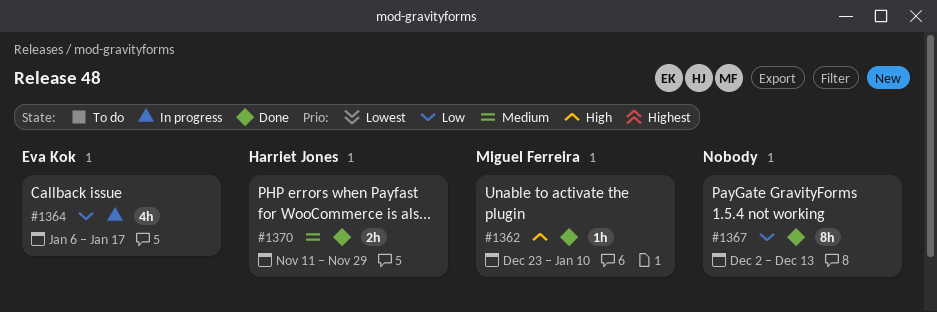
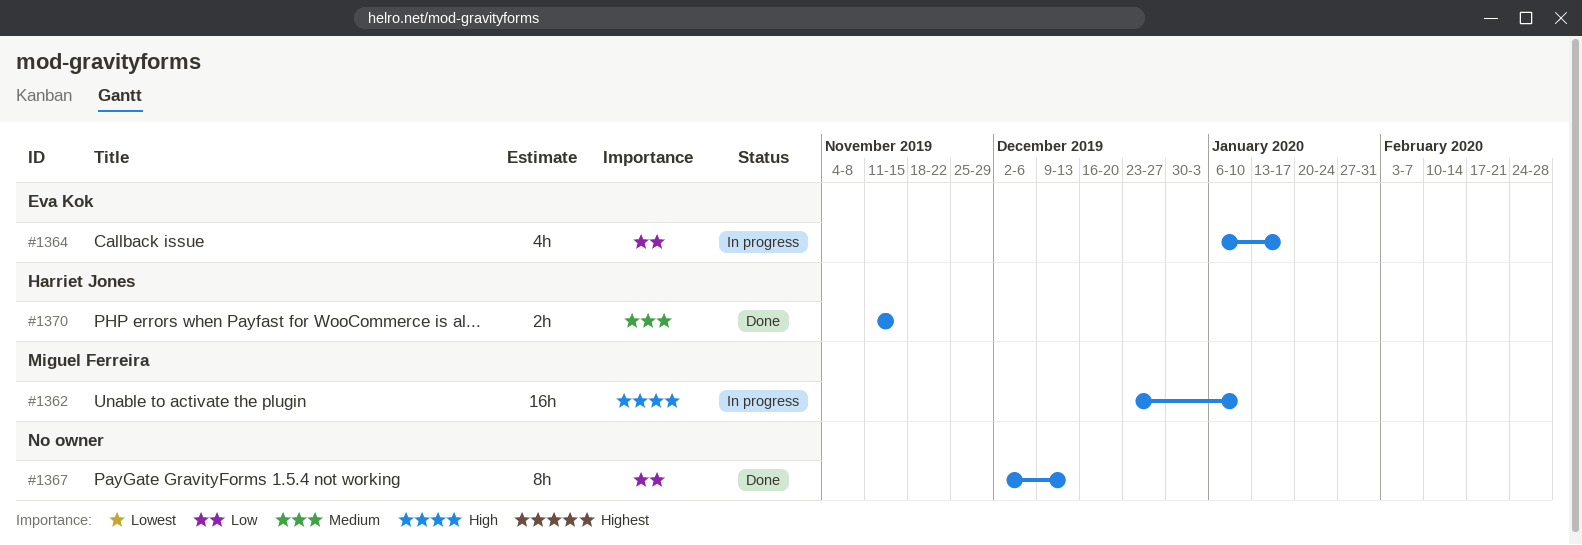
#1362, status: Done -> In progress
#1362, estimate: 1h -> 16h
#1370, due: Nov 29 -> Nov 15

